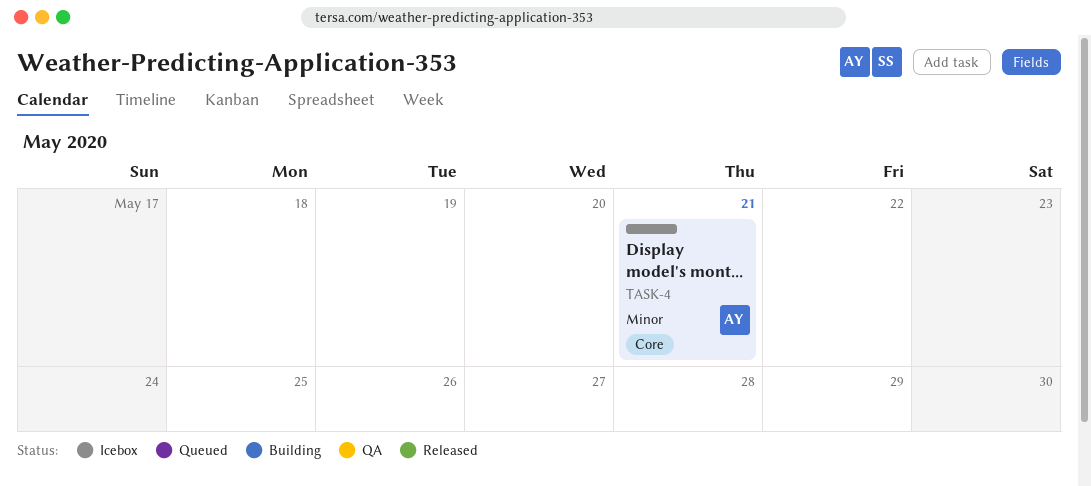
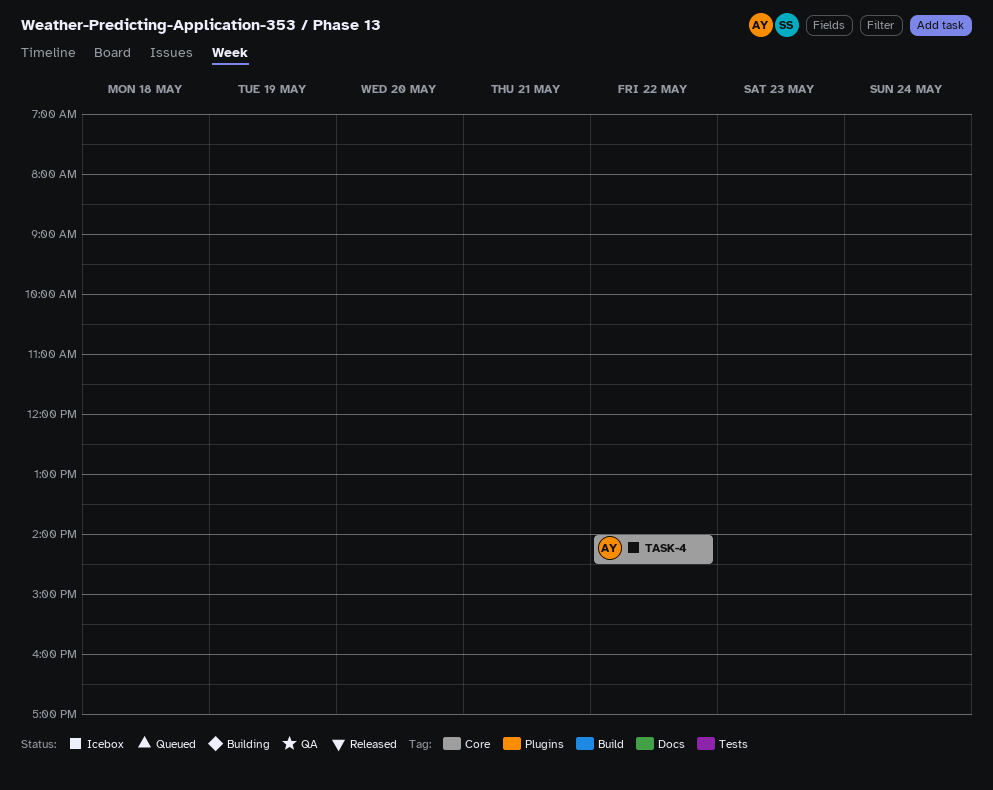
TASK-4, day: May 21 -> May 22

